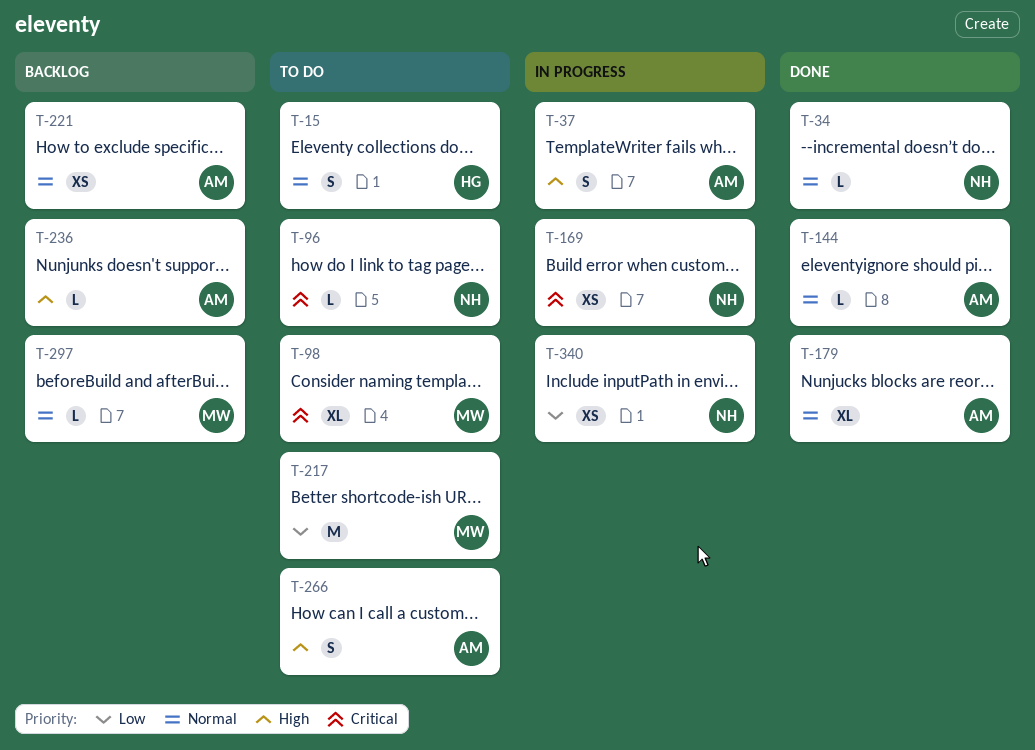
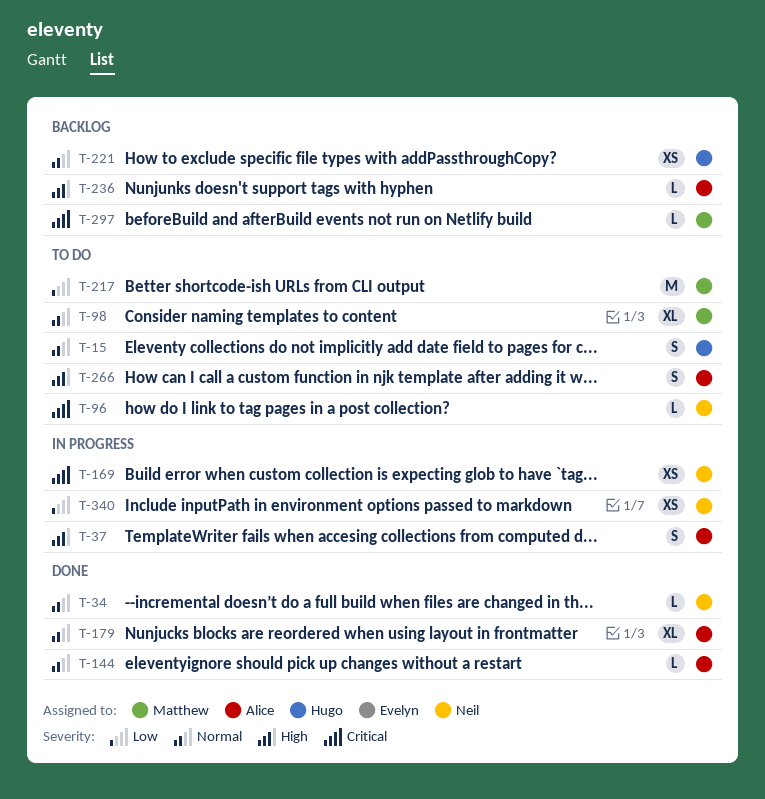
T-98, priority: Critical -> Normal
T-221, owner: Alice -> Hugo
T-297, priority: Normal -> Critical

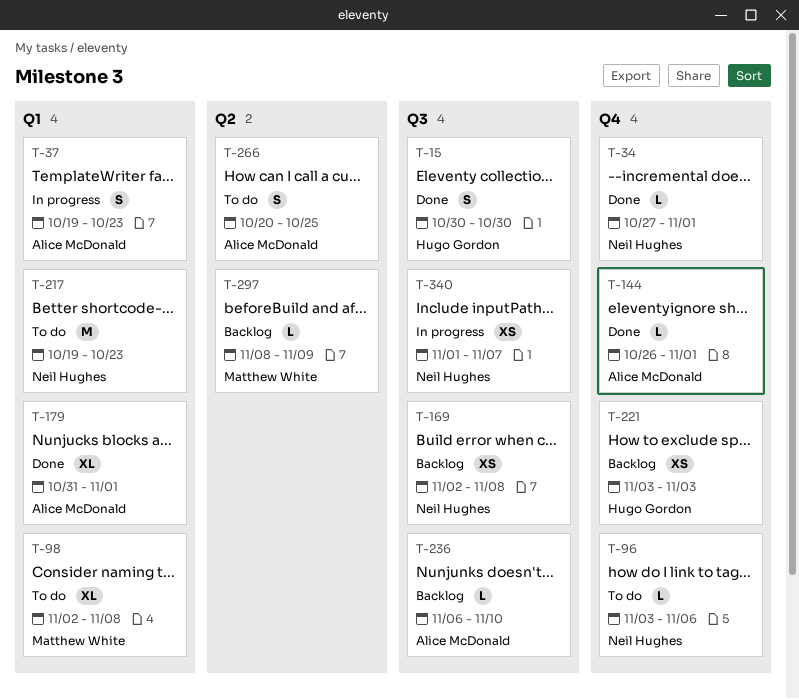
T-15, status: To do -> Done
T-169, status: In progress -> Backlog
T-217, owner: Matthew White -> Neil Hughes

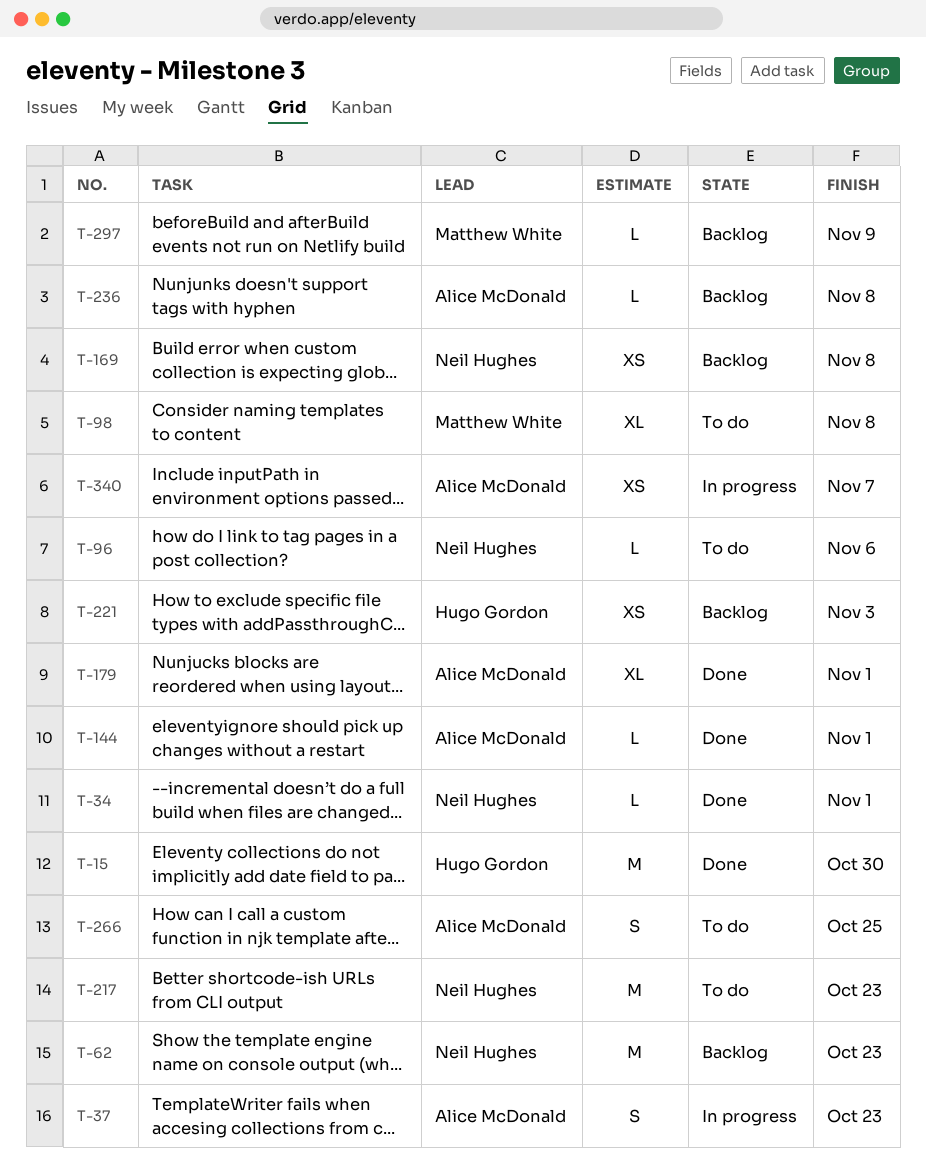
T-15, estimate: S -> M
T-62: none -> present
T-236, due: Nov 10 -> Nov 8
T-340, owner: Neil Hughes -> Alice McDonald

